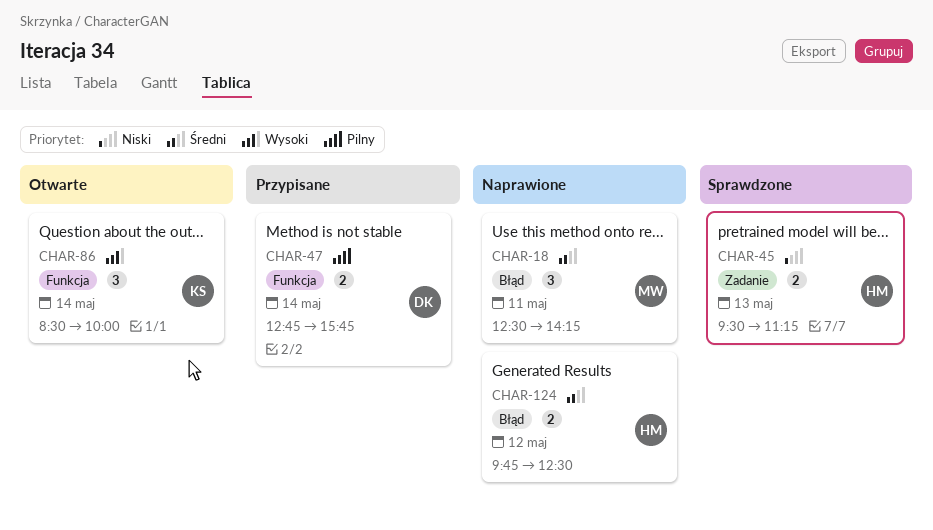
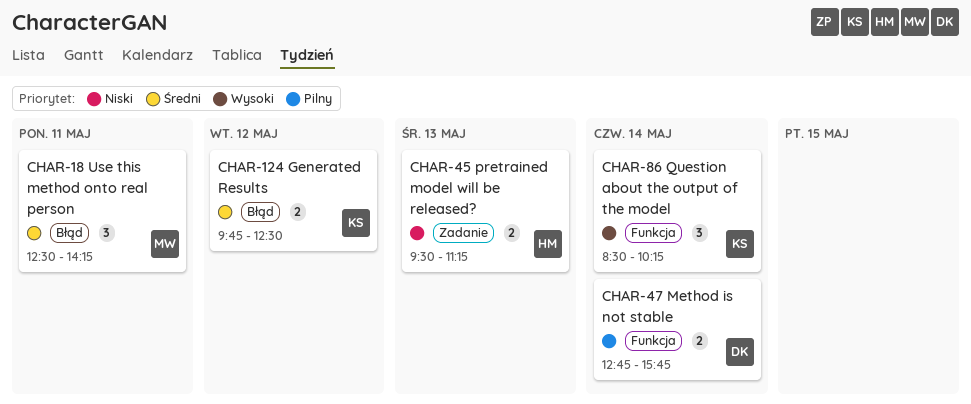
CHAR-86, ends: 10:00 -> 10:15
CHAR-124, owner: HM -> KS

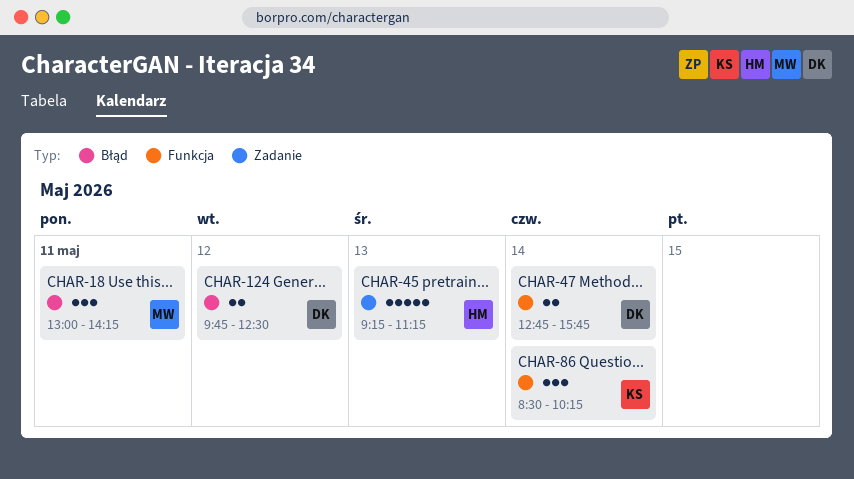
CHAR-18, begins: 12:30 -> 13:00
CHAR-45, estimate: 2 -> 5
CHAR-45, begins: 09:30 -> 09:15
CHAR-124, owner: KS -> DK

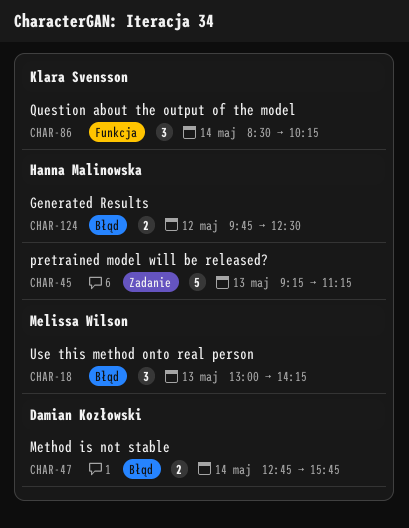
CHAR-18, day: May 11 -> May 13
CHAR-47, label: Funkcja -> Błąd
CHAR-124, owner: Damian Kozłowski -> Hanna Malinowska

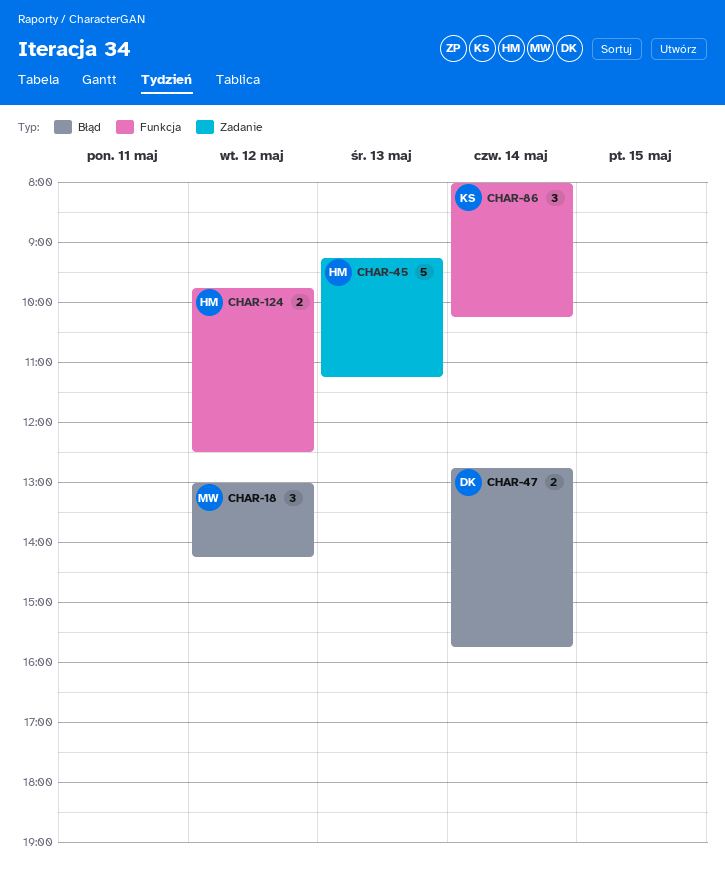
CHAR-18, day: May 13 -> May 12
CHAR-86, begins: 08:30 -> 08:00
CHAR-124, label: Błąd -> Funkcja

